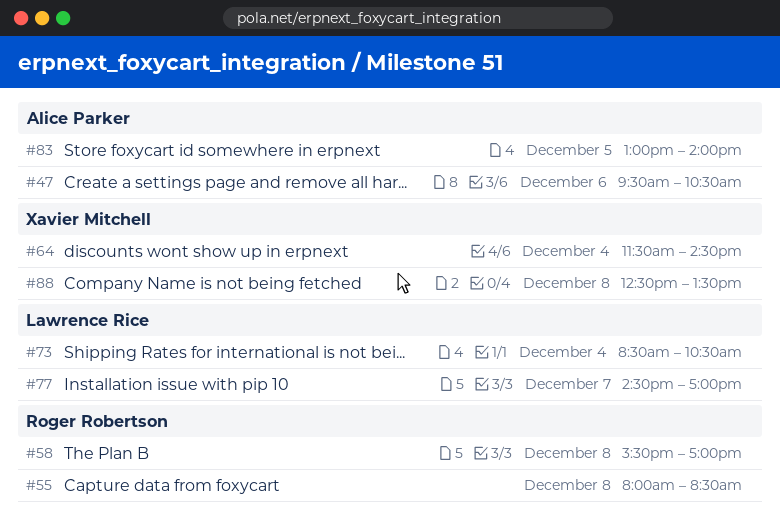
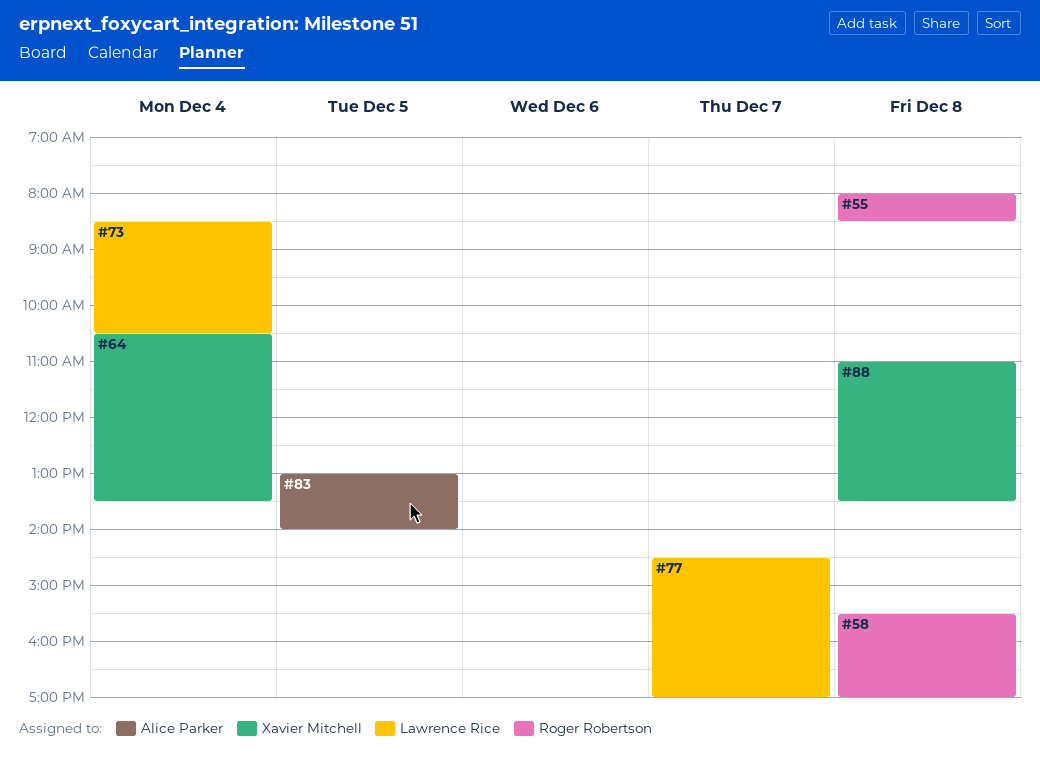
#47: present -> none
#64, begins: 11:30 -> 10:30
#64, ends: 14:30 -> 13:30
#88, begins: 12:30 -> 11:00

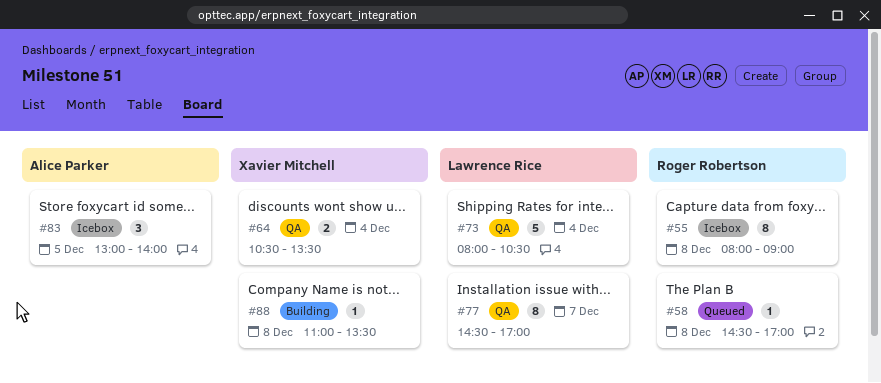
#55, ends: 08:30 -> 09:00
#58, begins: 15:30 -> 14:30
#73, begins: 08:30 -> 08:00

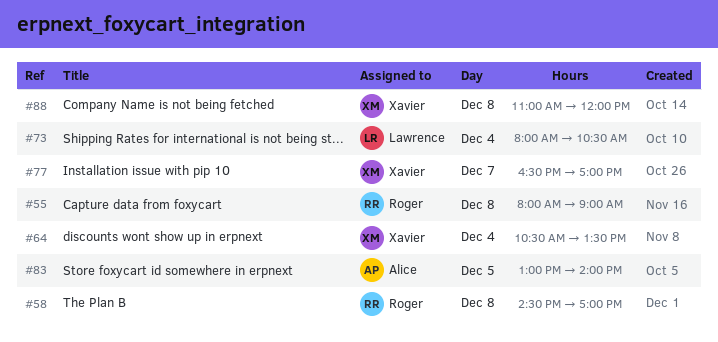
#77, owner: Lawrence Rice -> Xavier Mitchell
#77, begins: 14:30 -> 16:30
#88, ends: 13:30 -> 12:00

